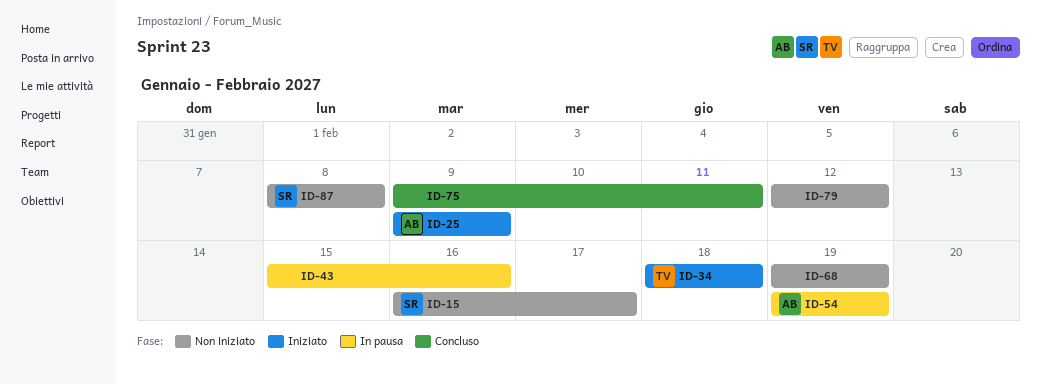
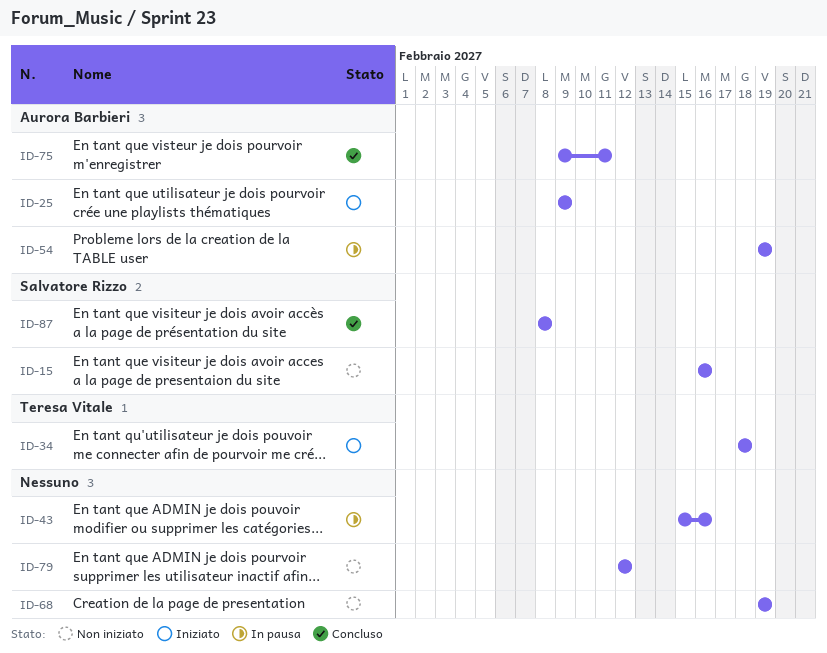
ID-15, due: Feb 17 -> Feb 16
ID-75, owner: none -> Aurora Barbieri
ID-87, status: Non iniziato -> Concluso

